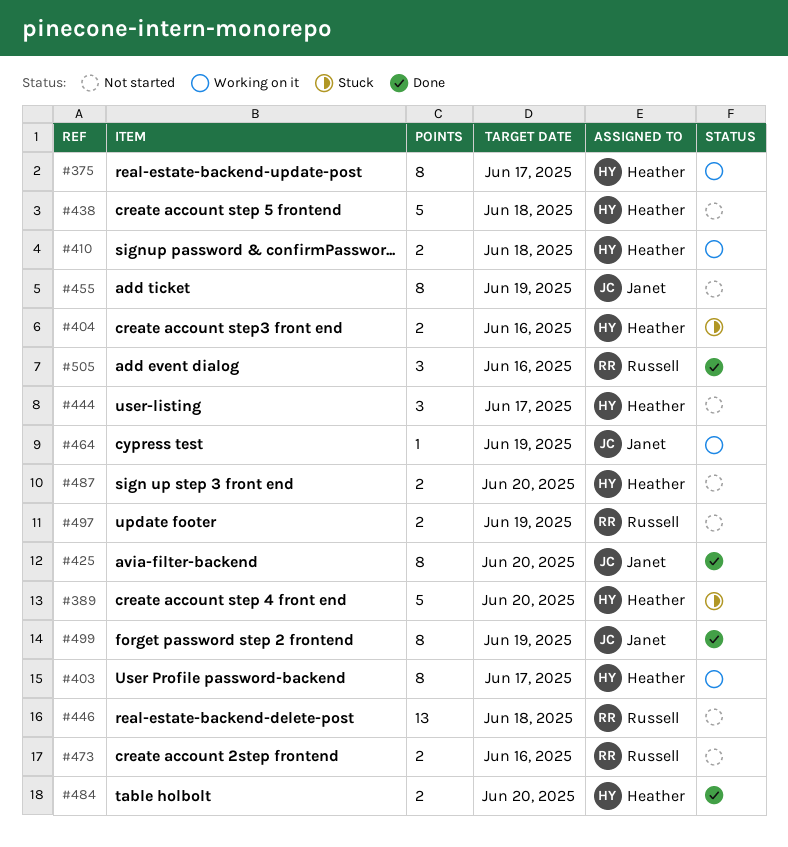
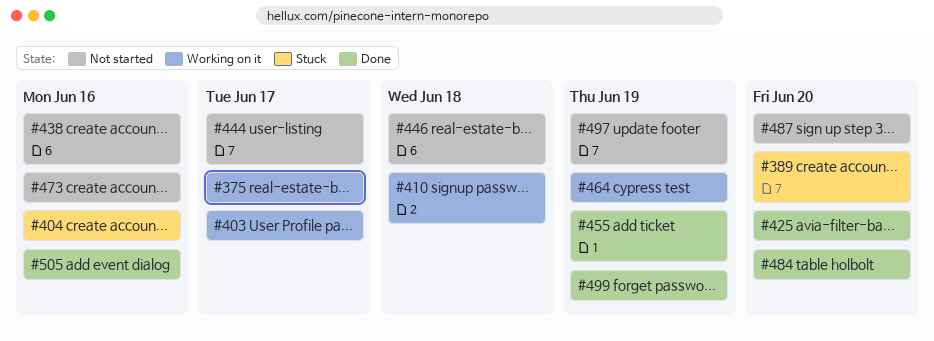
#438, due: Jun 18 -> Jun 16
#455, status: Not started -> Done

